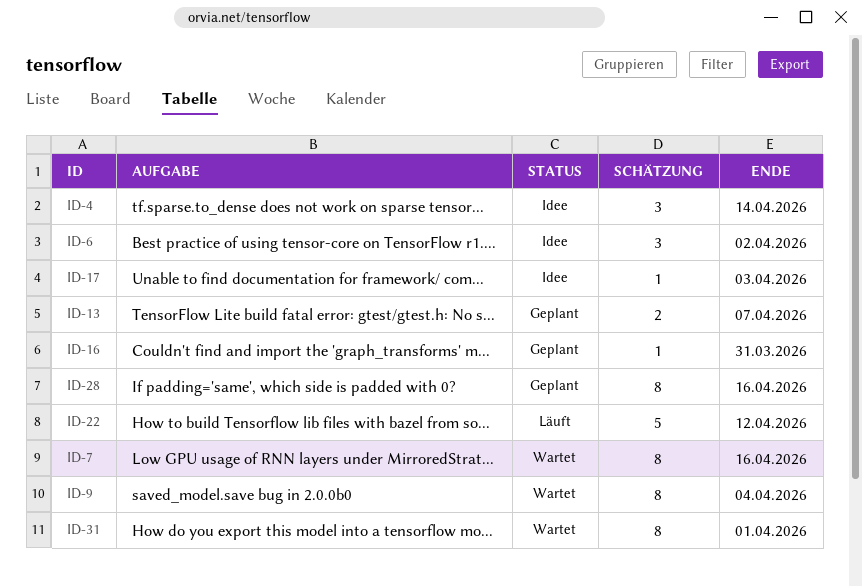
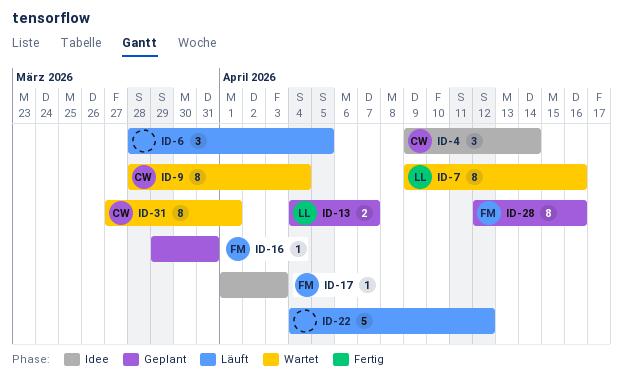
ID-6, status: Idee -> Läuft
ID-6, due: Apr 2 -> Apr 5

